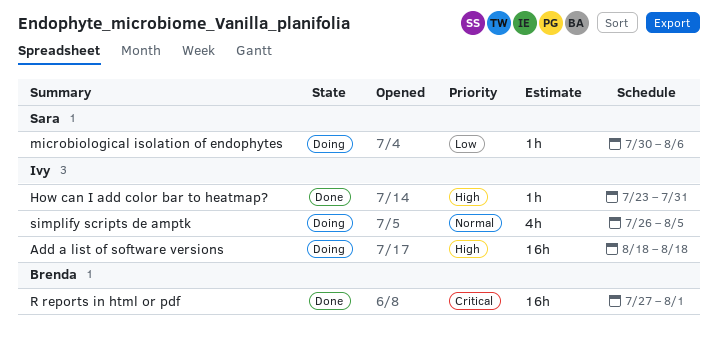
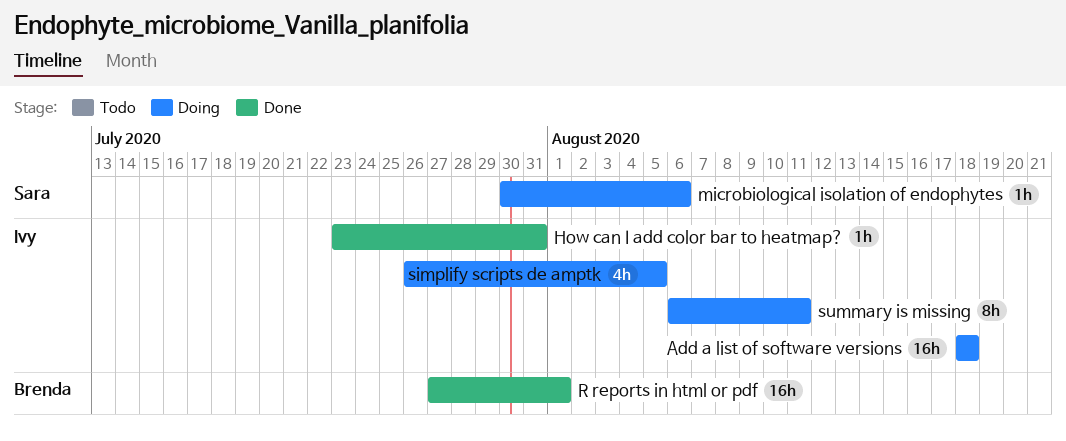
summary is missing: none -> present

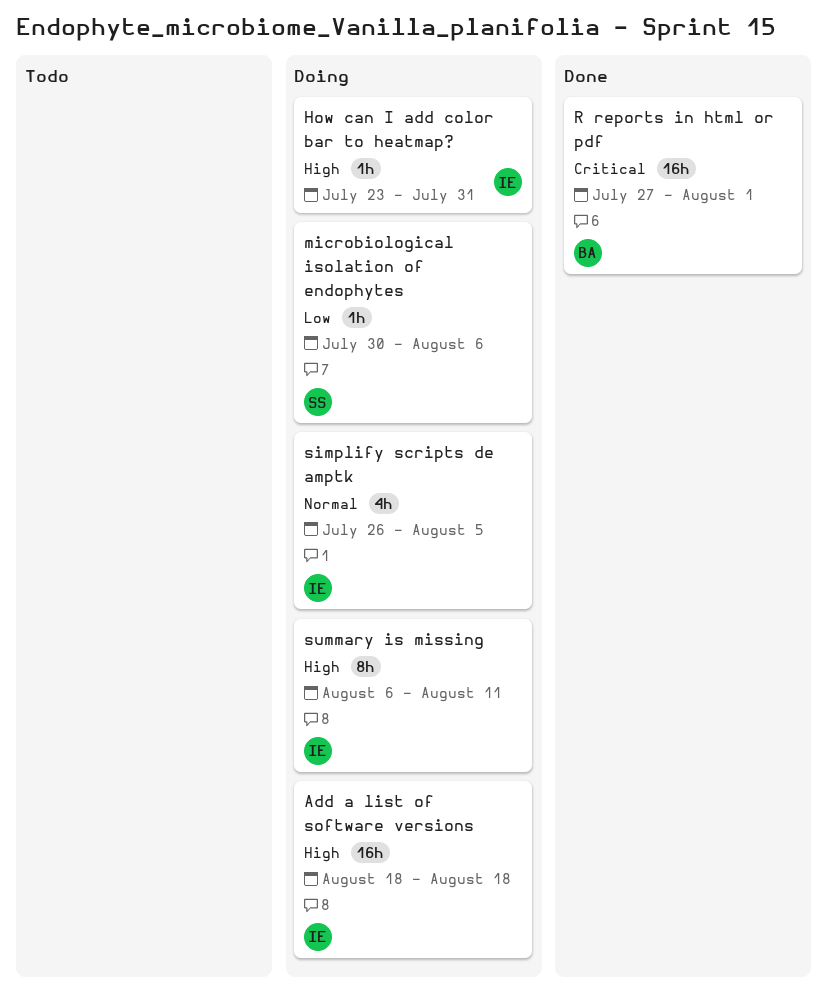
How can I add color bar to heatmap?, status: Done -> Doing

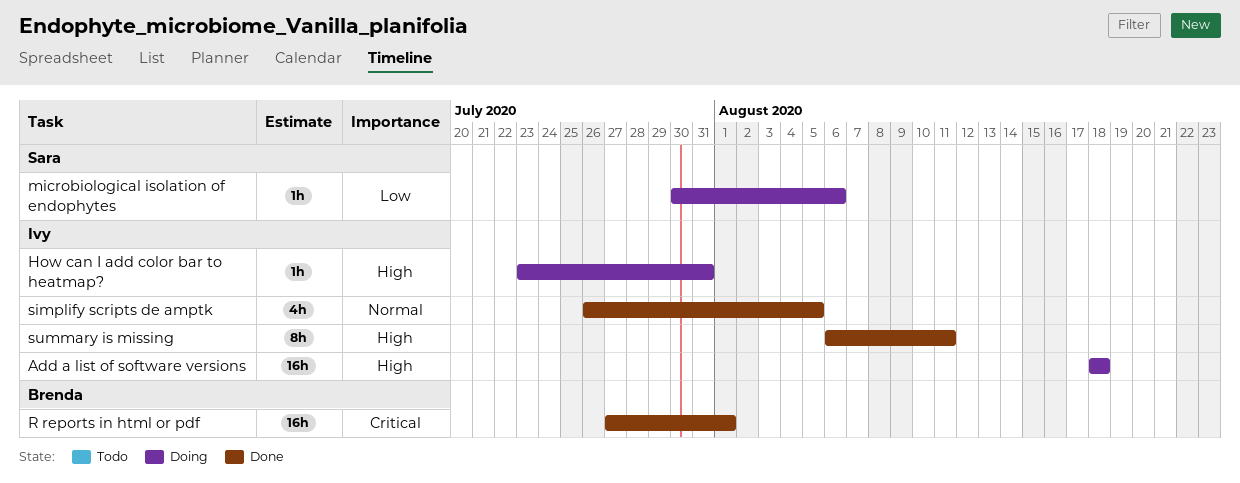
simplify scripts de amptk, status: Doing -> Done
summary is missing, status: Doing -> Done

